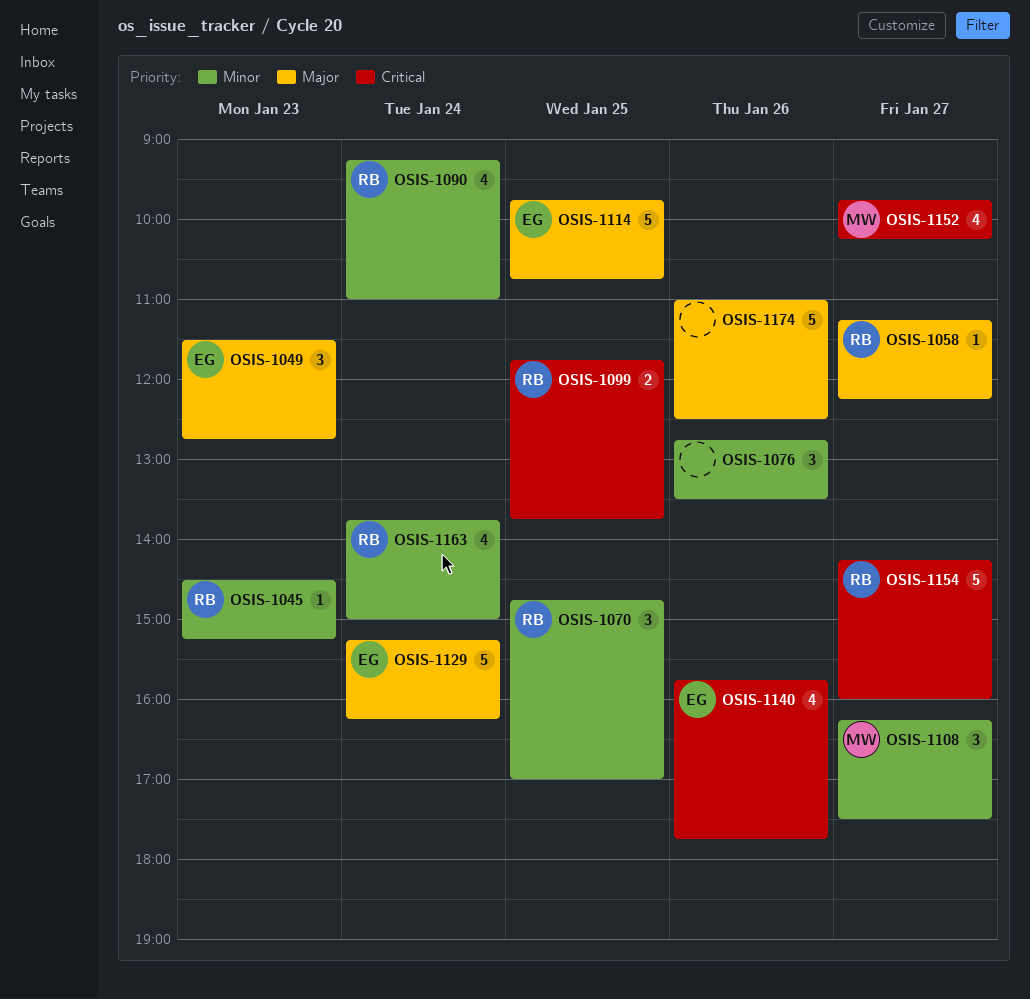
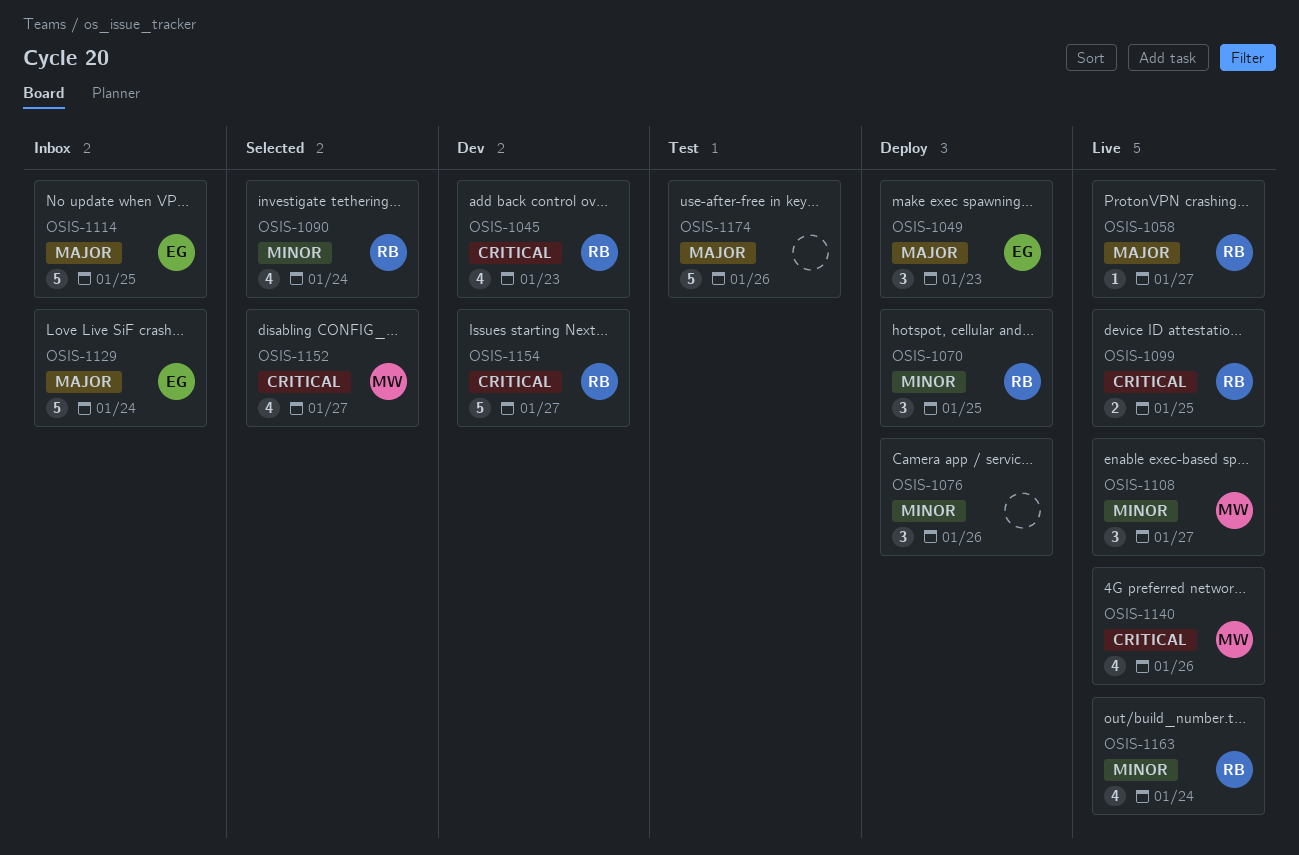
OSIS-1045, priority: Minor -> Critical
OSIS-1045, estimate: 1 -> 4
OSIS-1140, owner: EG -> MW

